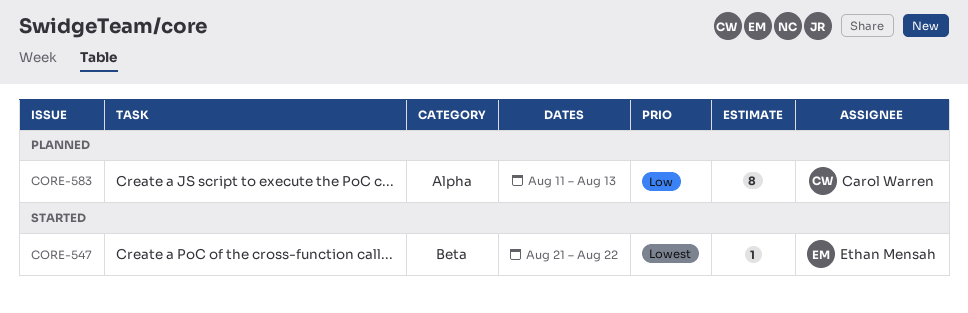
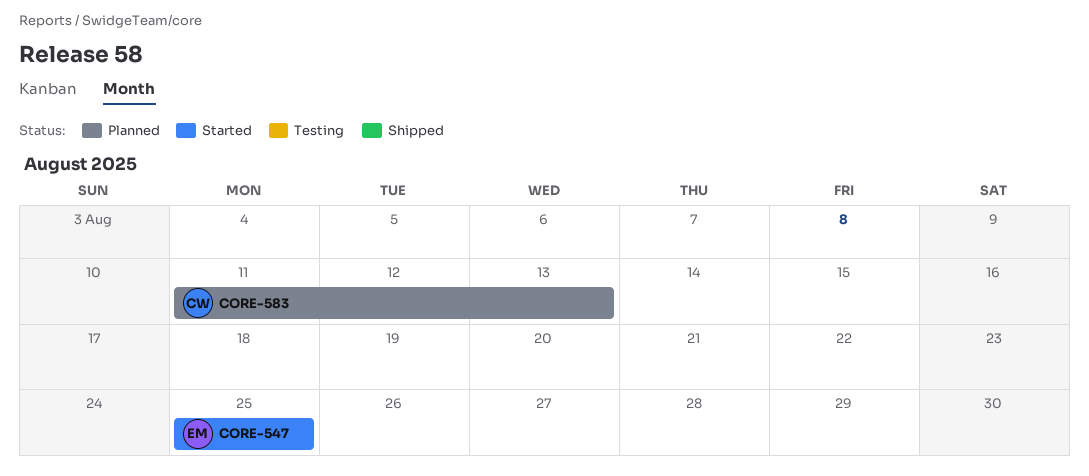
CORE-547, start: Aug 21 -> Aug 25
CORE-547, due: Aug 22 -> Aug 25

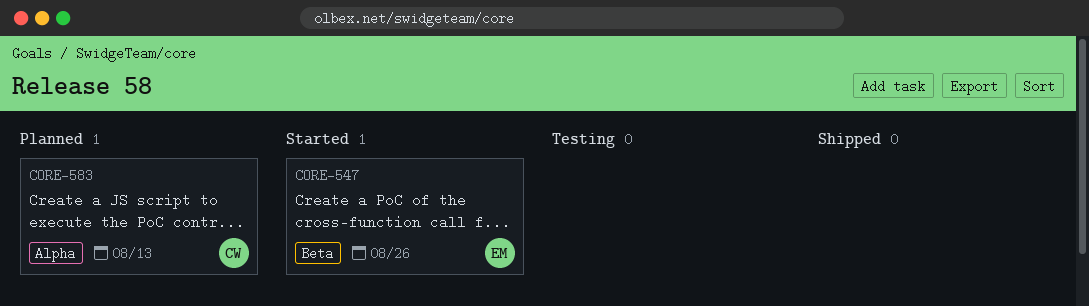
CORE-547, due: Aug 25 -> Aug 26

